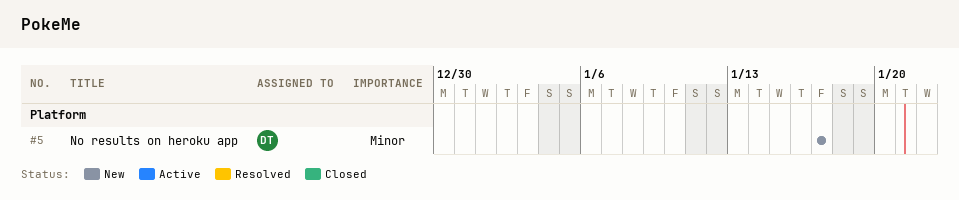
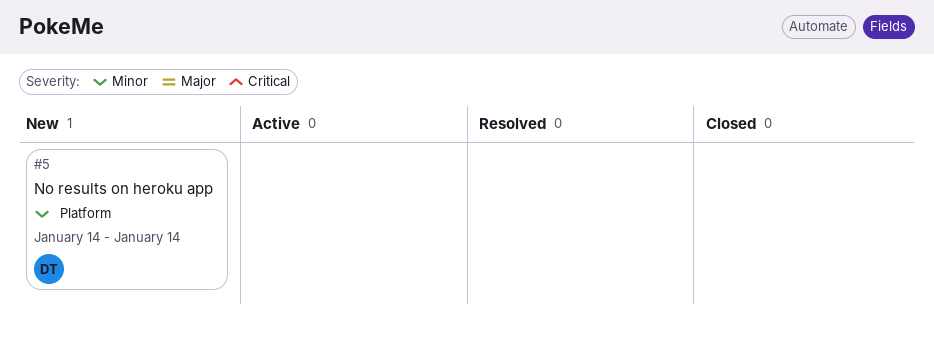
#5, start: Jan 17 -> Jan 14
#5, due: Jan 17 -> Jan 14

